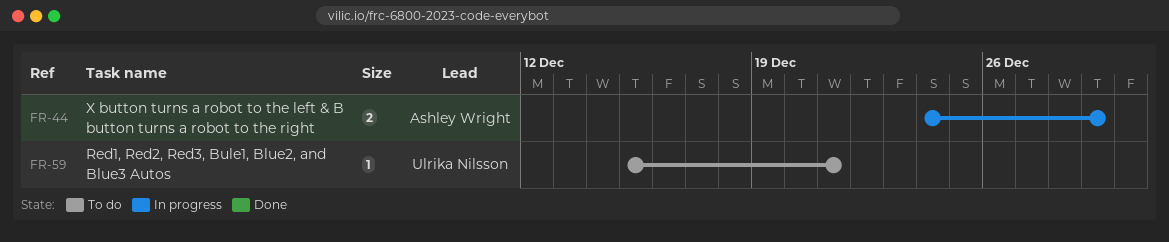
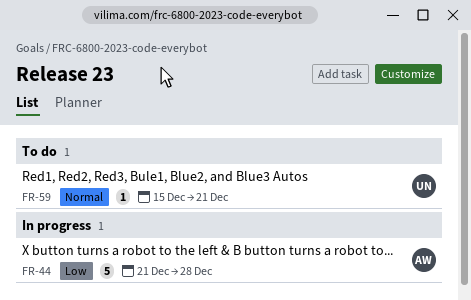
FR-44, estimate: 2 -> 5
FR-44, start: Dec 24 -> Dec 21
FR-44, due: Dec 29 -> Dec 28

